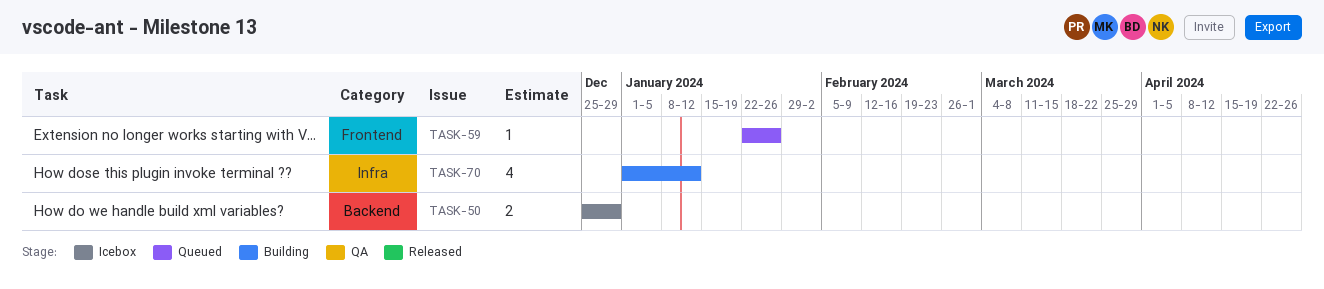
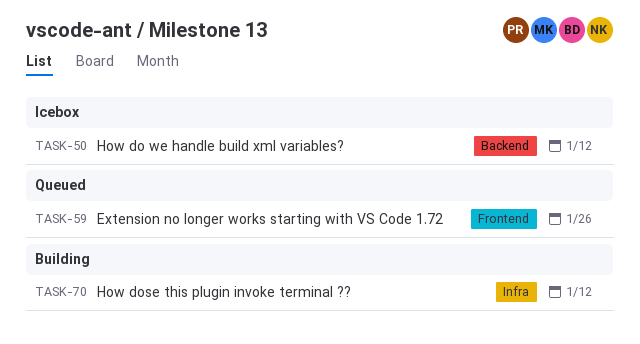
TASK-50, due: Dec 29 -> Jan 12

